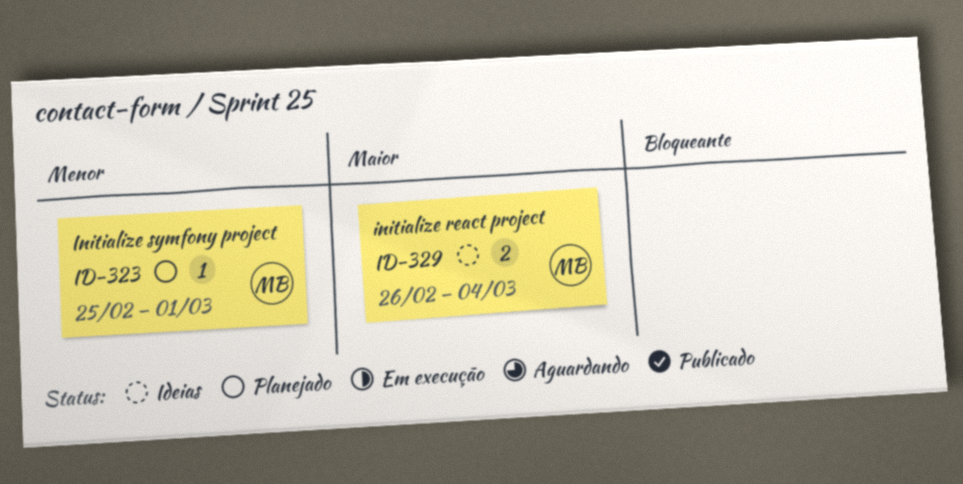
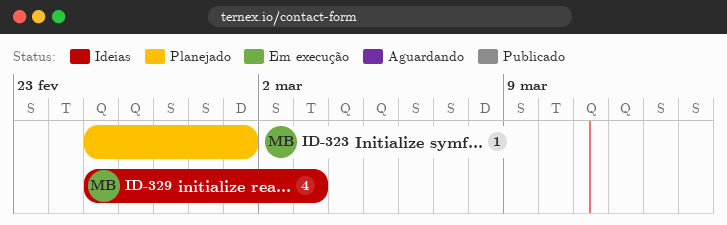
ID-329, estimate: 2 -> 4
ID-329, start: Feb 26 -> Feb 25
ID-329, due: Mar 4 -> Mar 3

